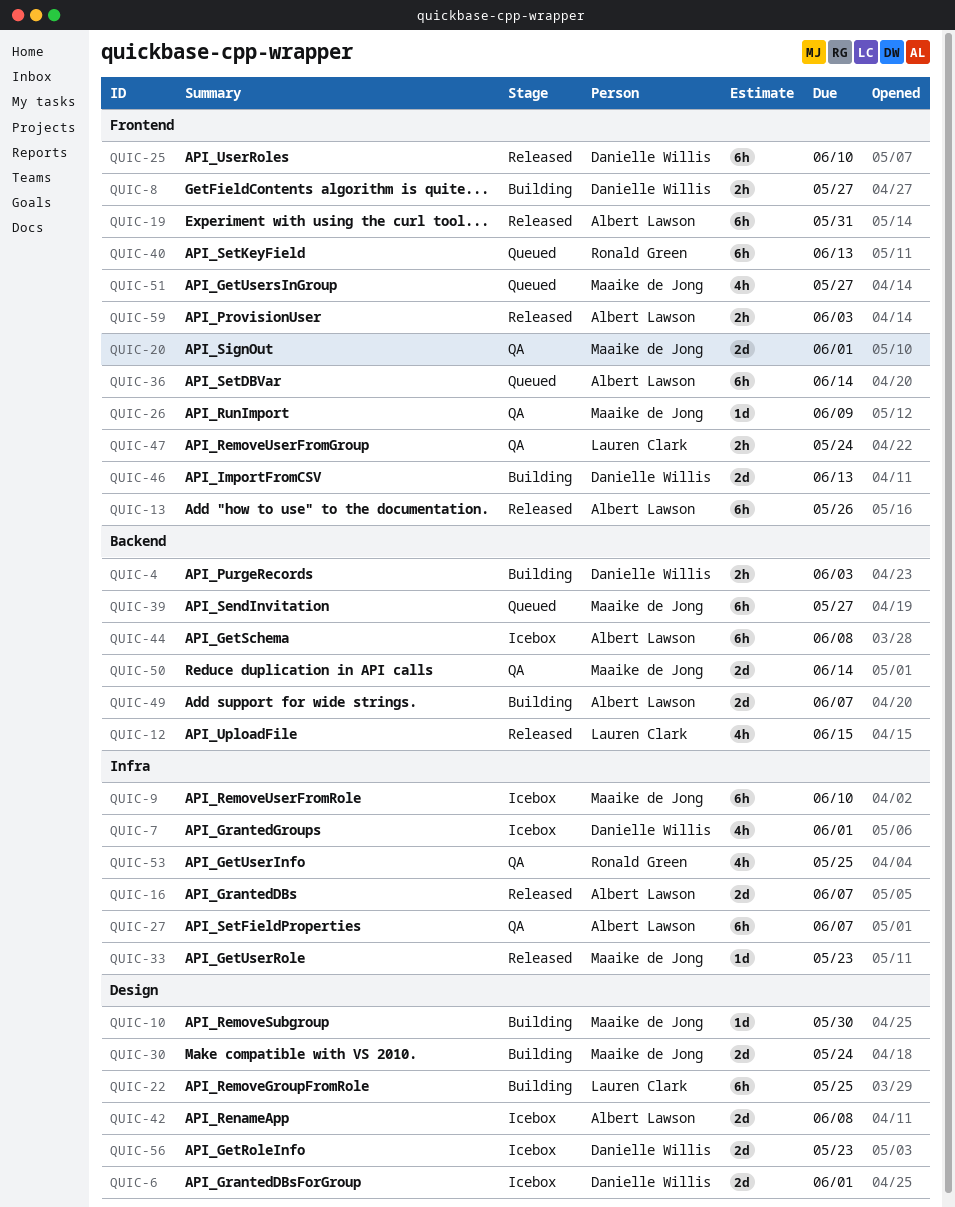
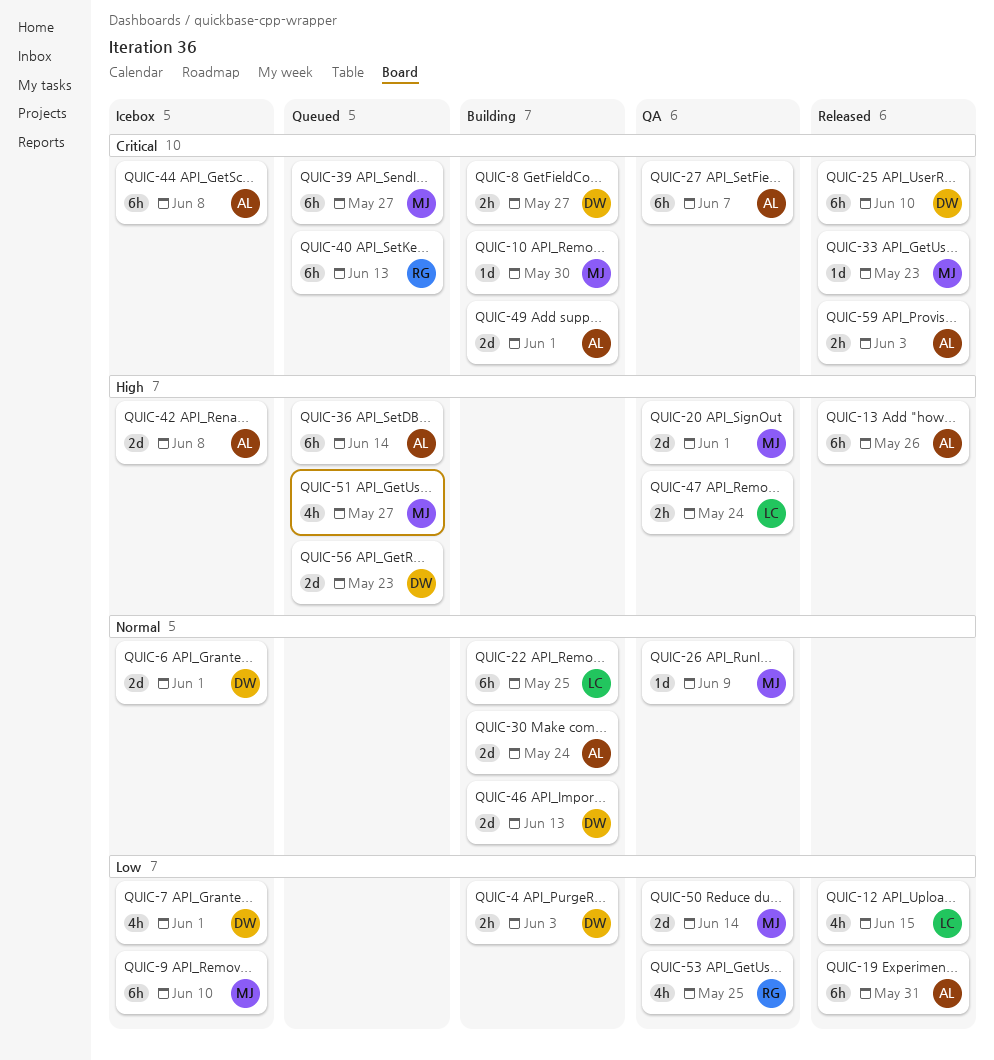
QUIC-16: present -> none
QUIC-30, owner: Maaike de Jong -> Albert Lawson
QUIC-49, due: Jun 7 -> Jun 1
QUIC-56, status: Icebox -> Queued

